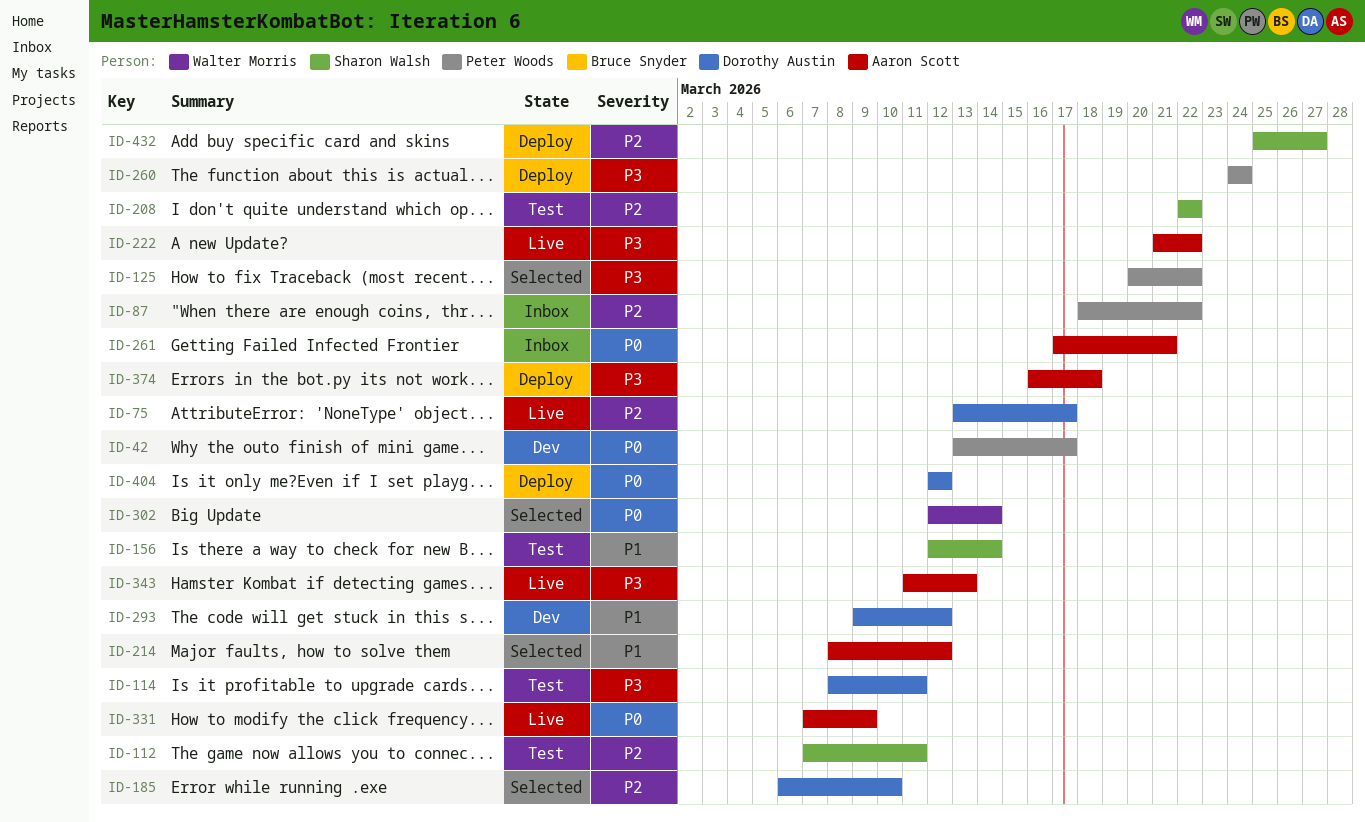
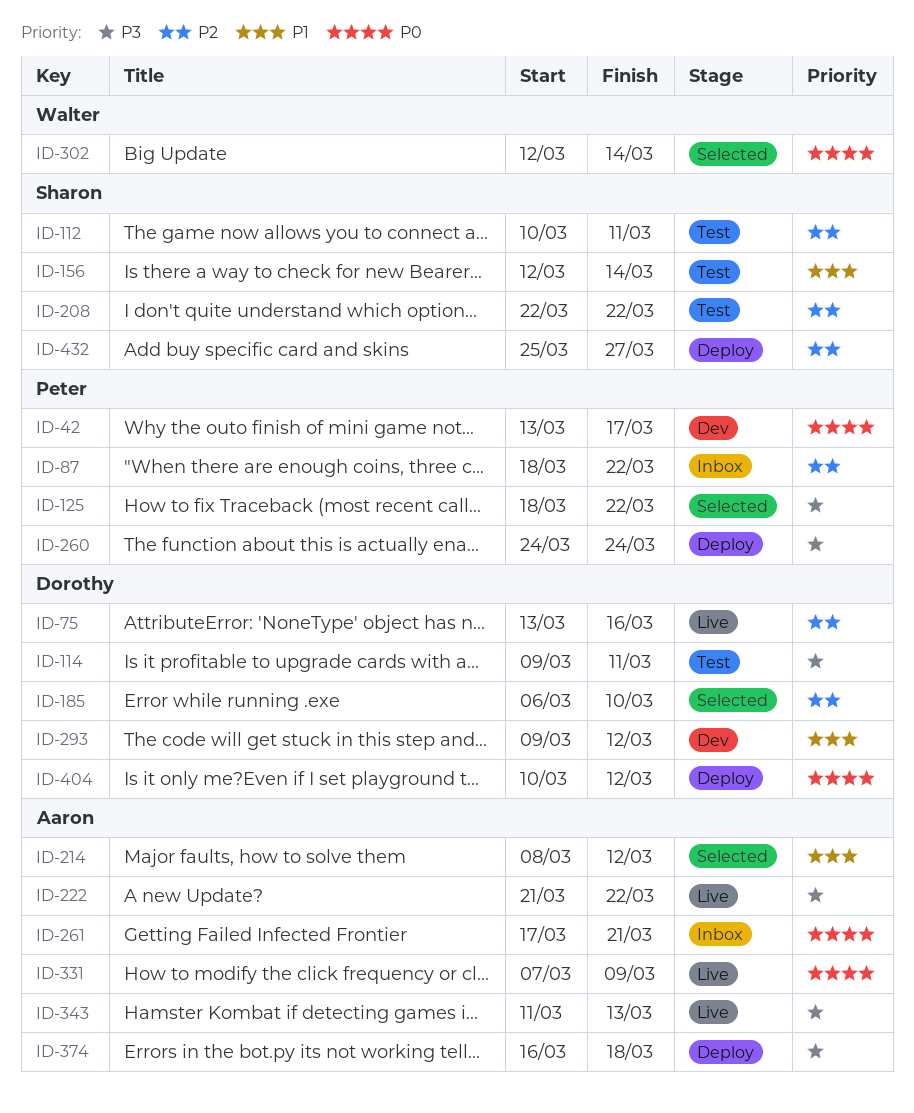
ID-75, due: Mar 17 -> Mar 16
ID-112, start: Mar 7 -> Mar 10
ID-114, start: Mar 8 -> Mar 9
ID-125, start: Mar 20 -> Mar 18
ID-404, start: Mar 12 -> Mar 10

